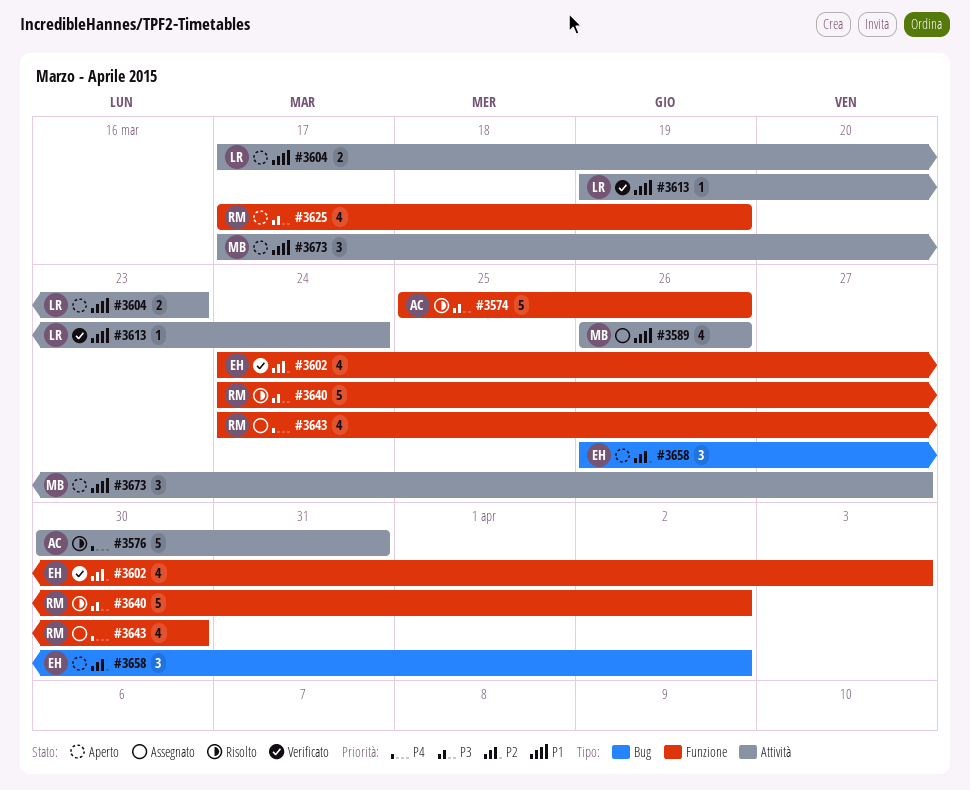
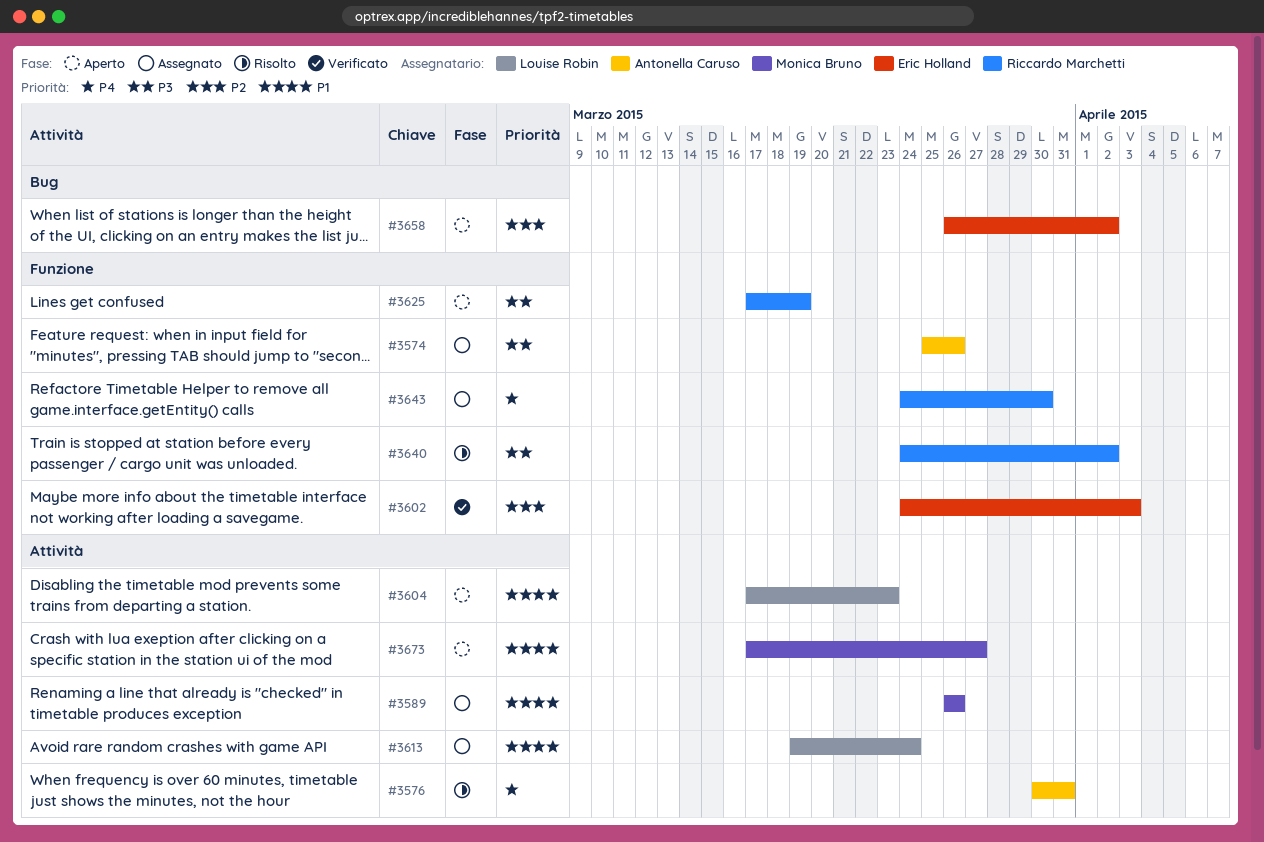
#3574, status: Risolto -> Assegnato
#3613, status: Verificato -> Assegnato

